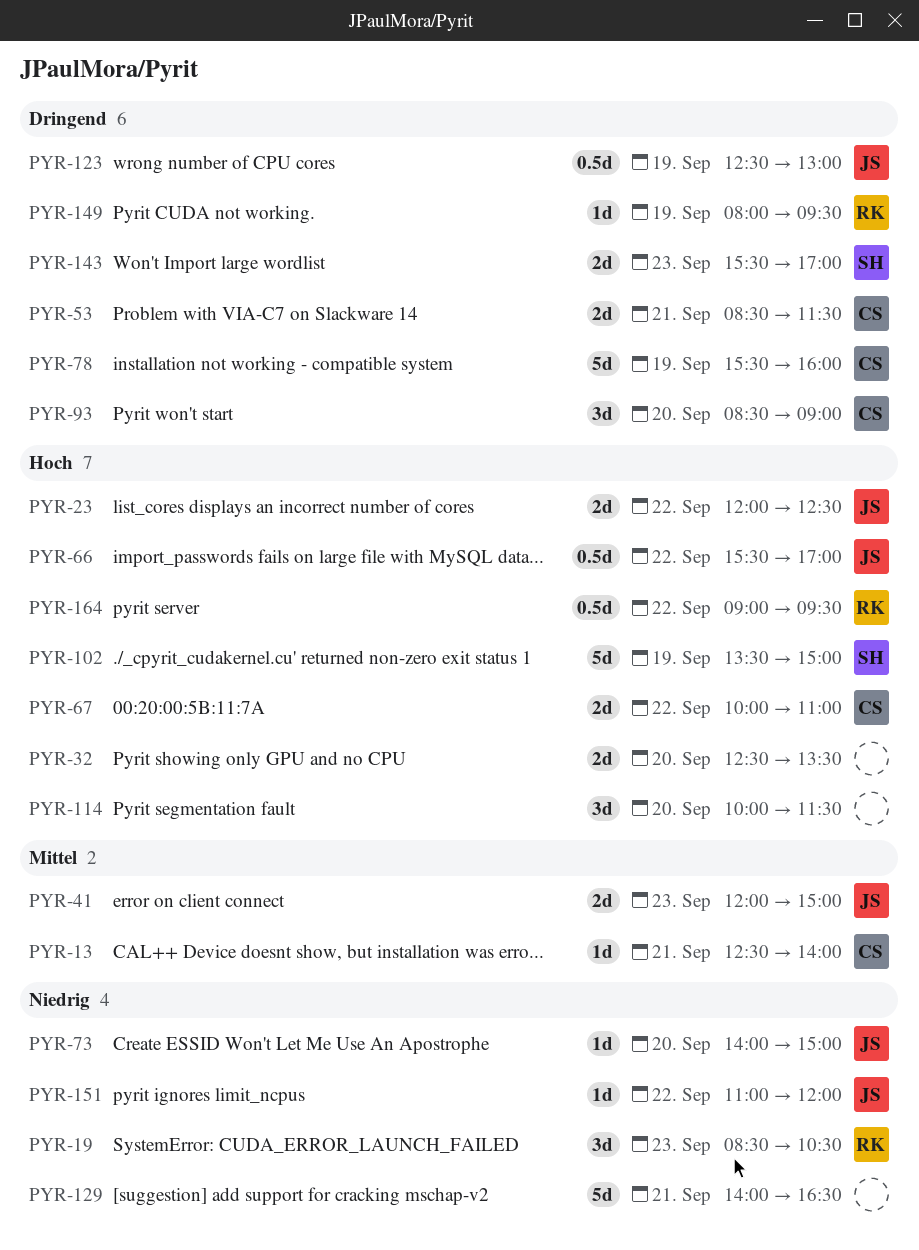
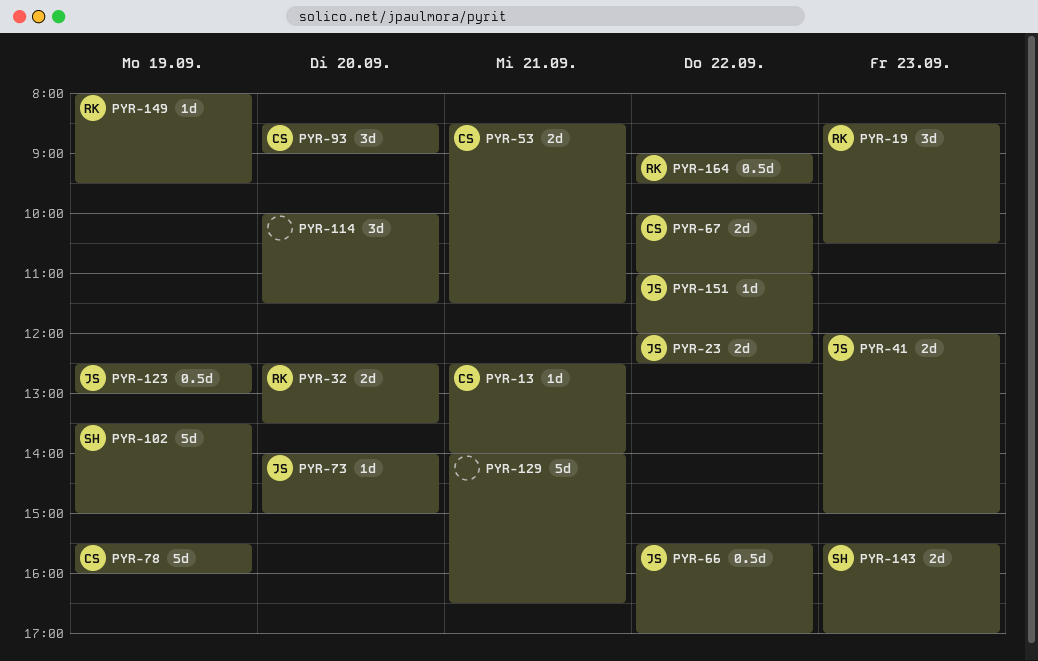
PYR-32, owner: none -> RK

